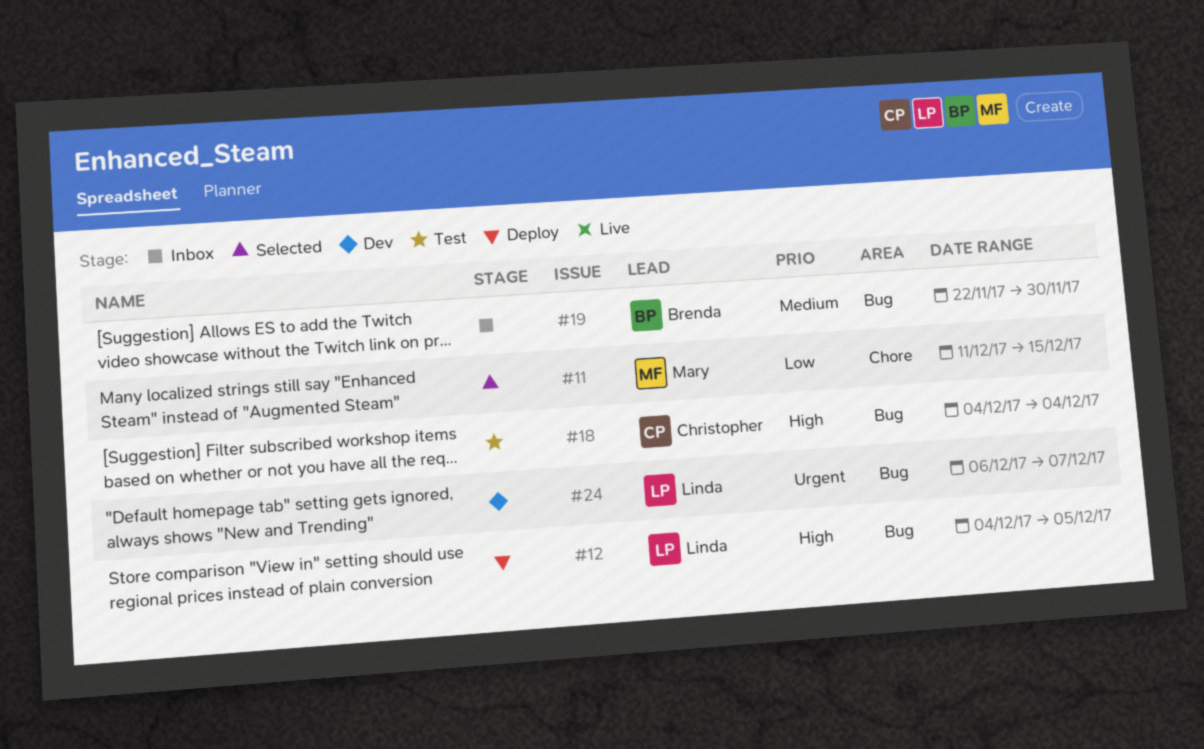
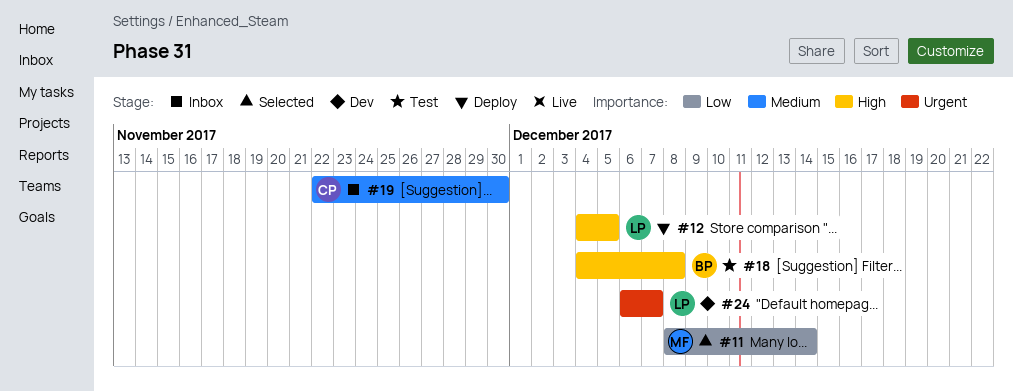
#11, start: Dec 11 -> Dec 8
#11, due: Dec 15 -> Dec 14
#18, owner: Christopher -> Brenda
#18, due: Dec 4 -> Dec 8
#19, owner: Brenda -> Christopher

